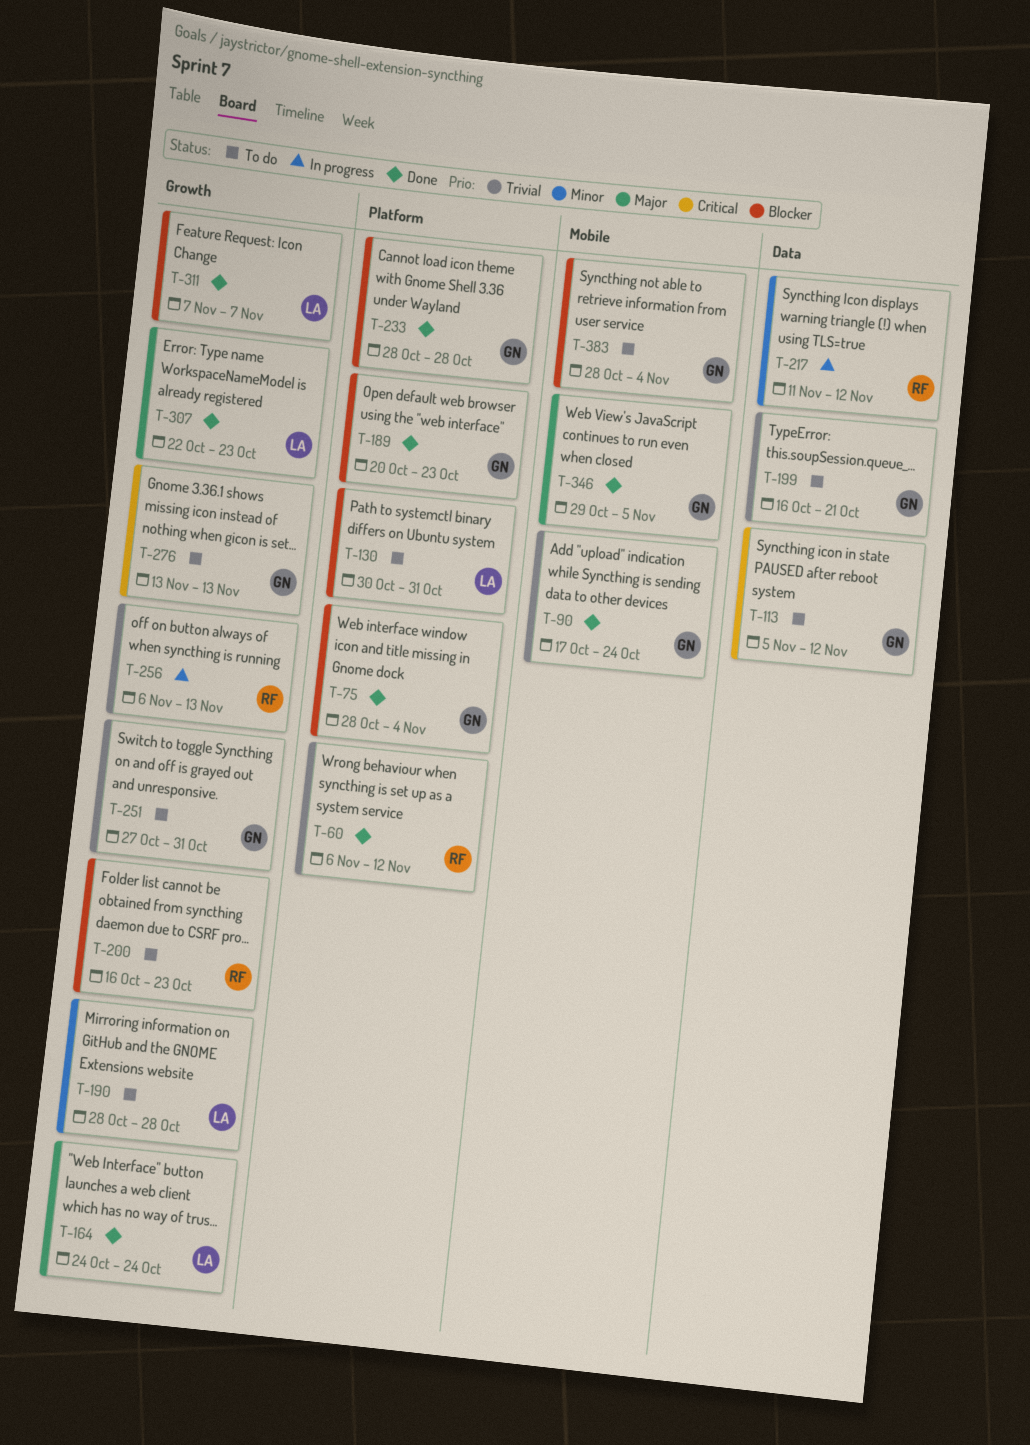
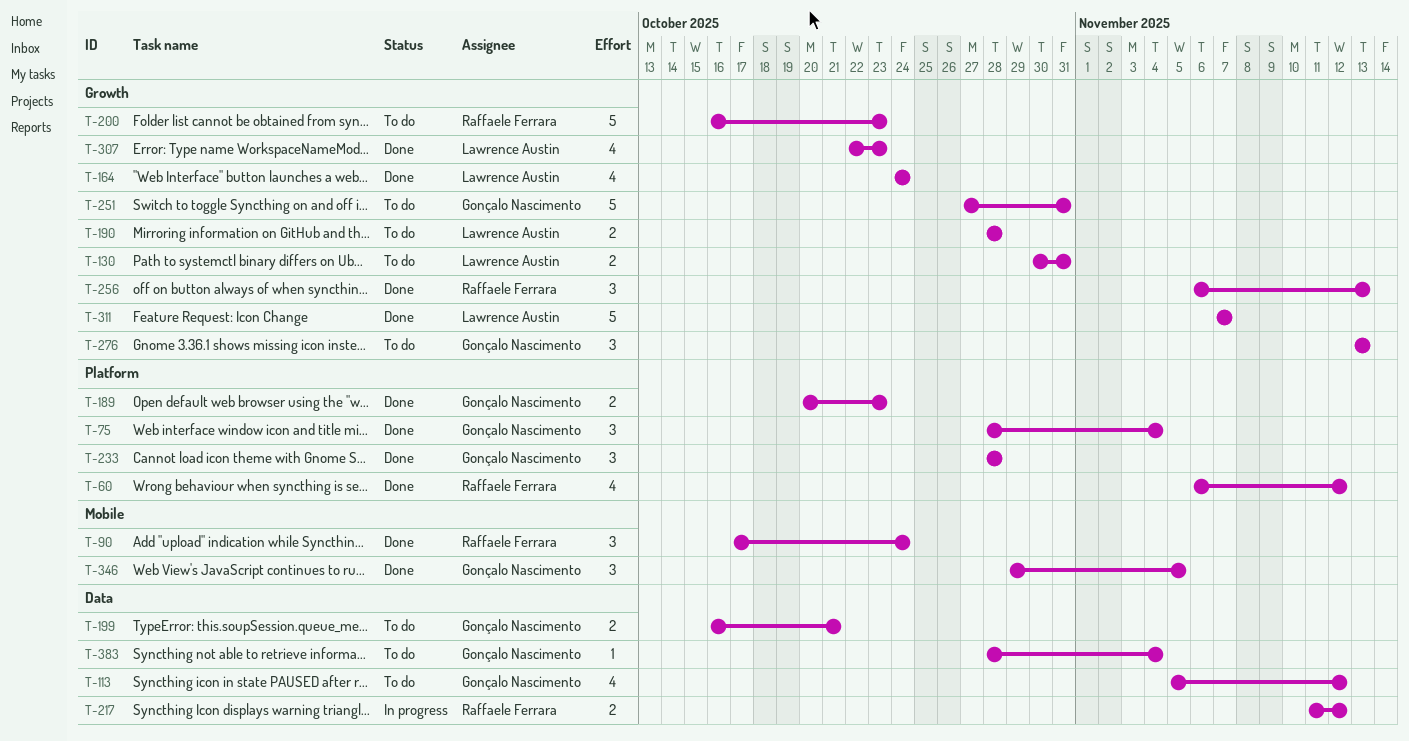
T-90, owner: Gonçalo Nascimento -> Raffaele Ferrara
T-130, label: Platform -> Growth
T-256, status: In progress -> Done
T-383, label: Mobile -> Data

